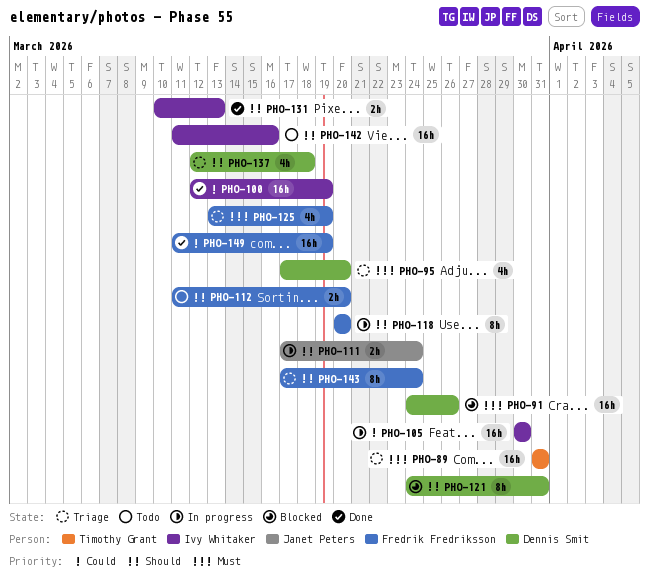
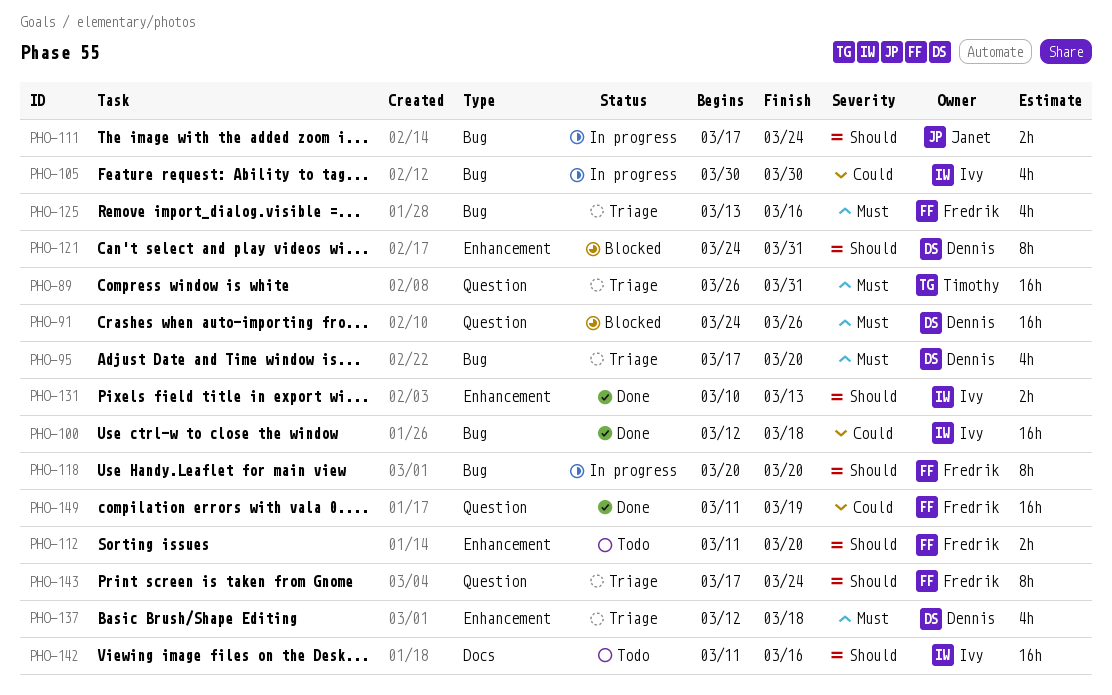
PHO-89, start: Mar 31 -> Mar 26
PHO-100, due: Mar 19 -> Mar 18
PHO-105, estimate: 16h -> 4h
PHO-125, due: Mar 19 -> Mar 16
PHO-137, priority: Should -> Must

